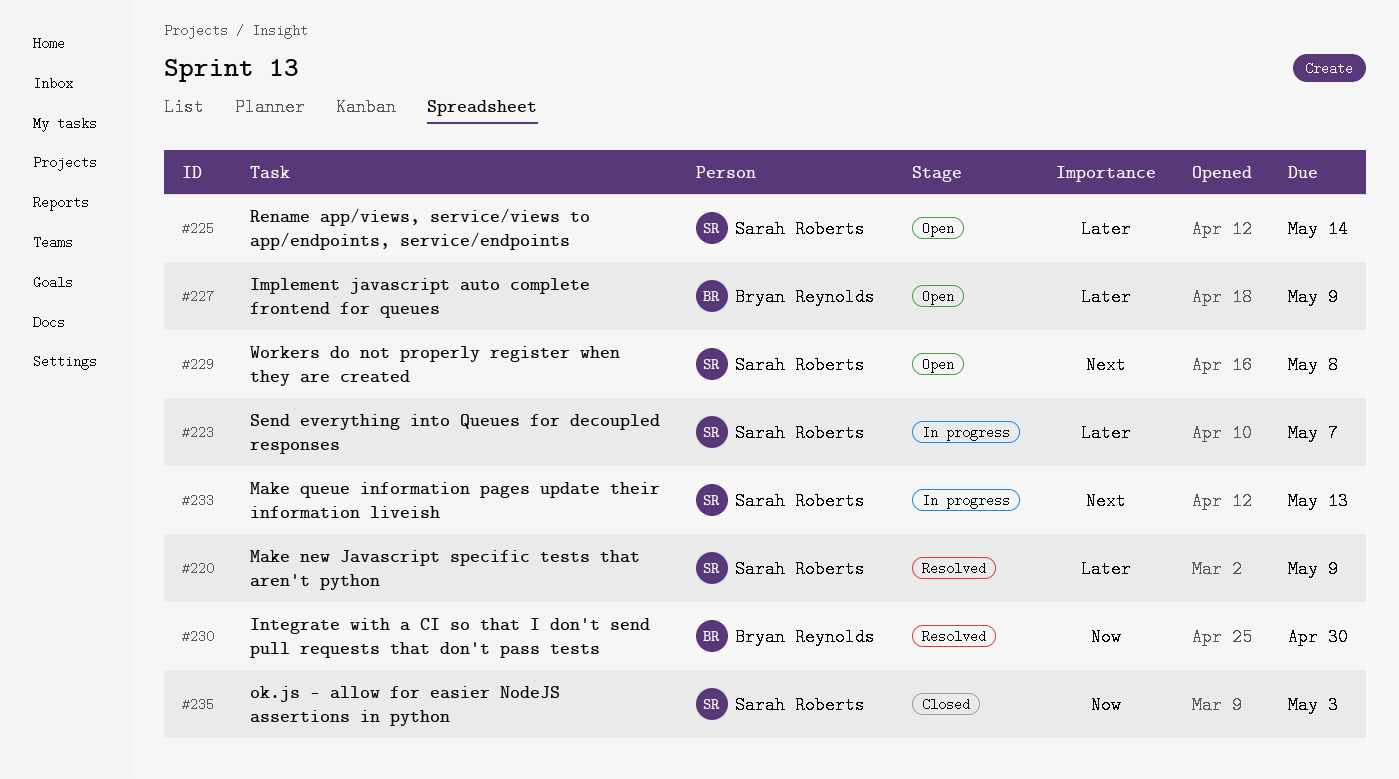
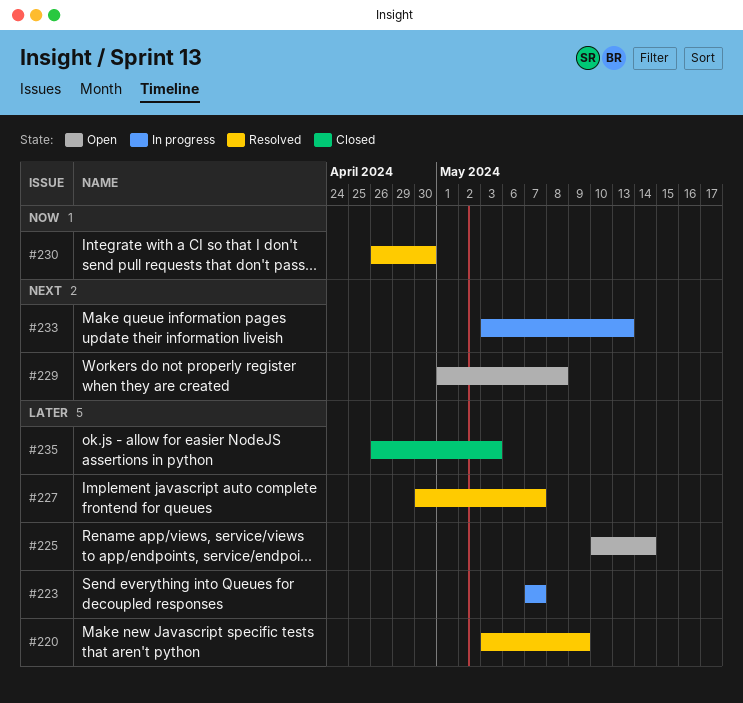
#227, status: Open -> Resolved
#227, due: May 9 -> May 7
#235, priority: Now -> Later

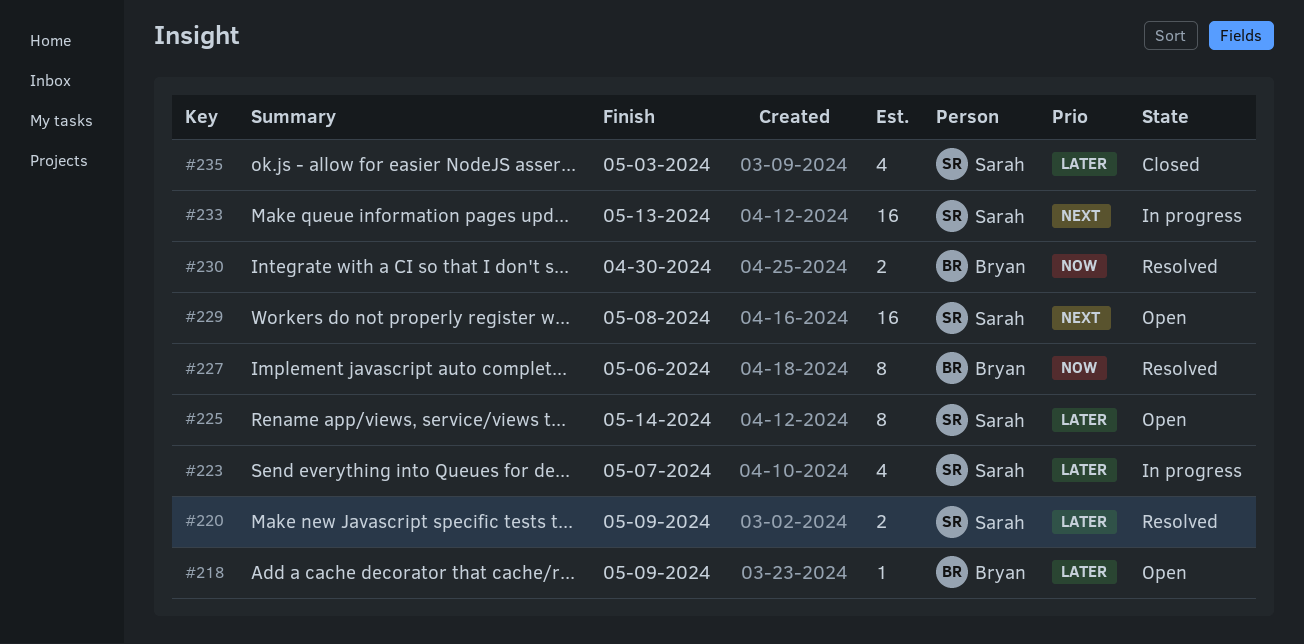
#218: none -> present
#227, priority: Later -> Now
#227, due: May 7 -> May 6

